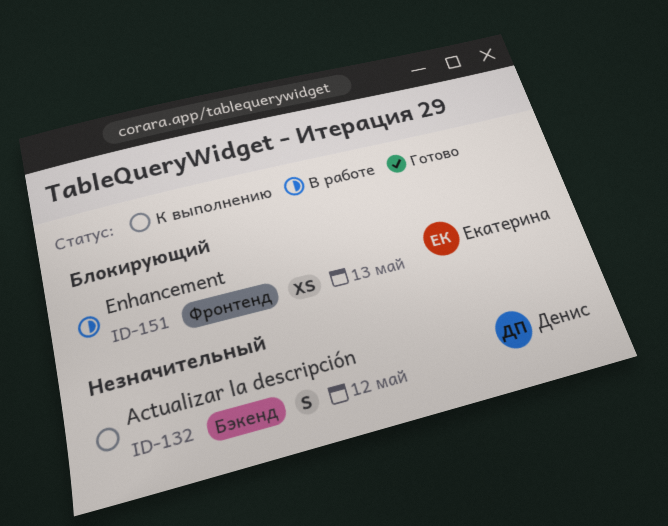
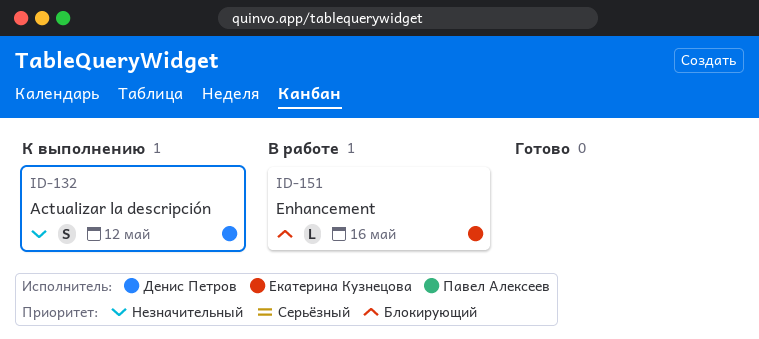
ID-151, estimate: XS -> L
ID-151, due: May 13 -> May 16

